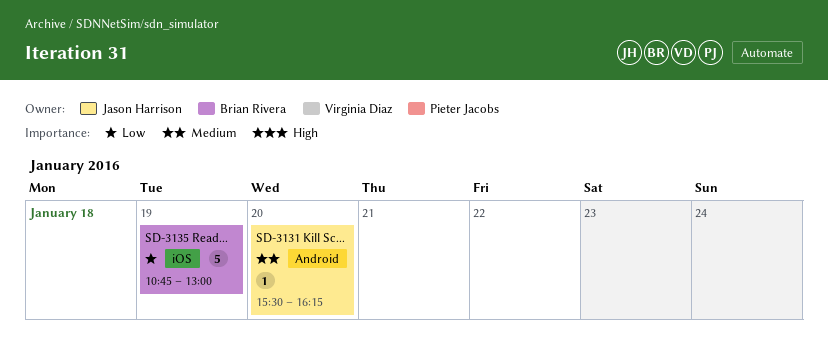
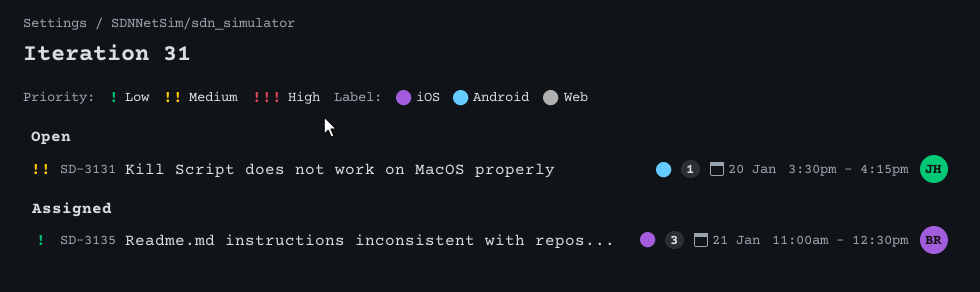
SD-3135, estimate: 5 -> 3
SD-3135, day: Jan 19 -> Jan 21
SD-3135, begins: 10:45 -> 11:00
SD-3135, ends: 13:00 -> 12:30

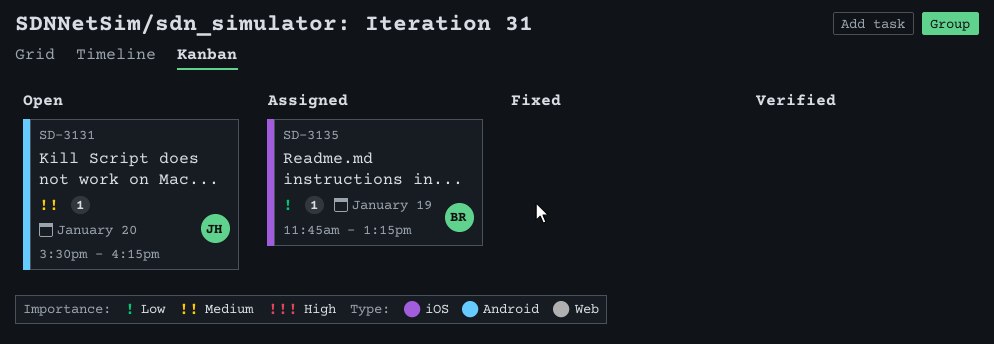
SD-3135, estimate: 3 -> 1
SD-3135, day: Jan 21 -> Jan 19
SD-3135, begins: 11:00 -> 11:45
SD-3135, ends: 12:30 -> 13:15

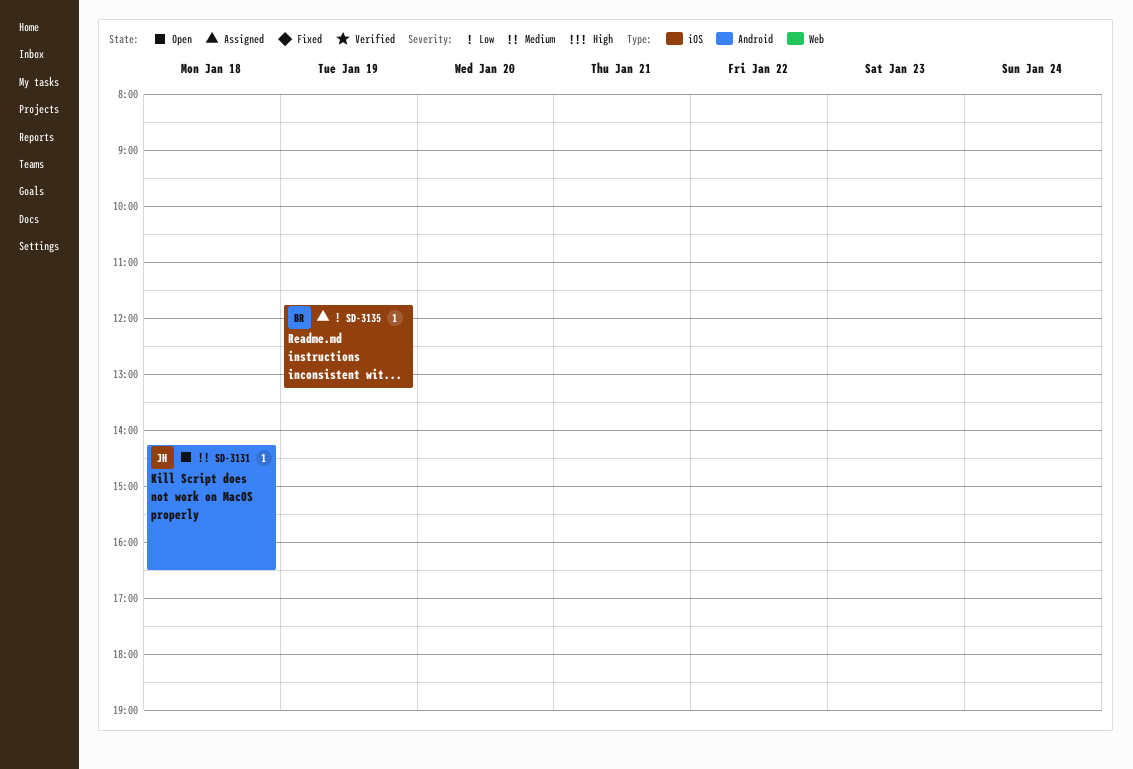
SD-3131, day: Jan 20 -> Jan 18
SD-3131, begins: 15:30 -> 14:15
SD-3131, ends: 16:15 -> 16:30

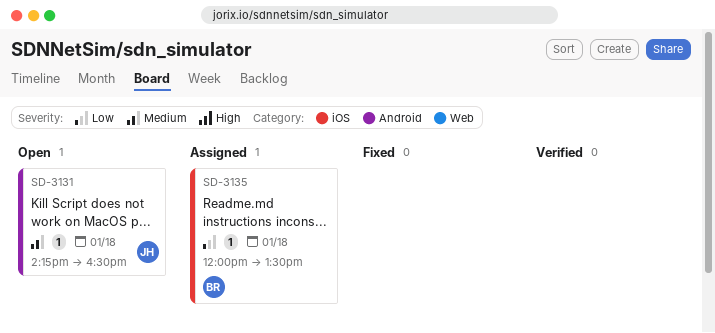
SD-3135, day: Jan 19 -> Jan 18
SD-3135, begins: 11:45 -> 12:00
SD-3135, ends: 13:15 -> 13:30

